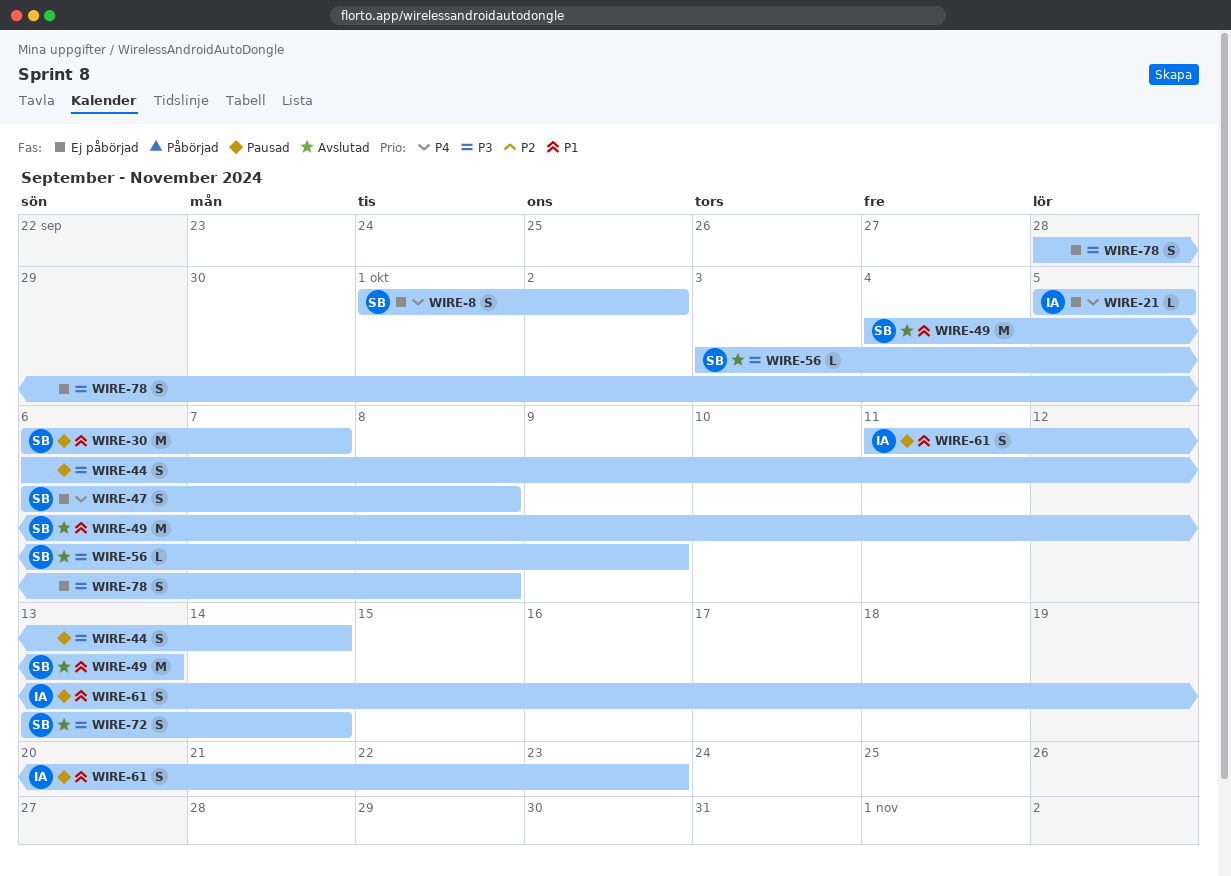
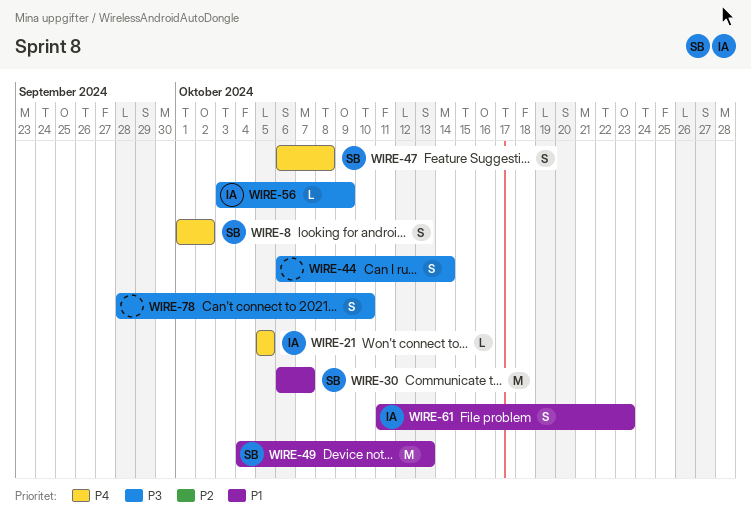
WIRE-56, owner: SB -> IA
WIRE-72: present -> none
WIRE-78, due: Oct 8 -> Oct 10

